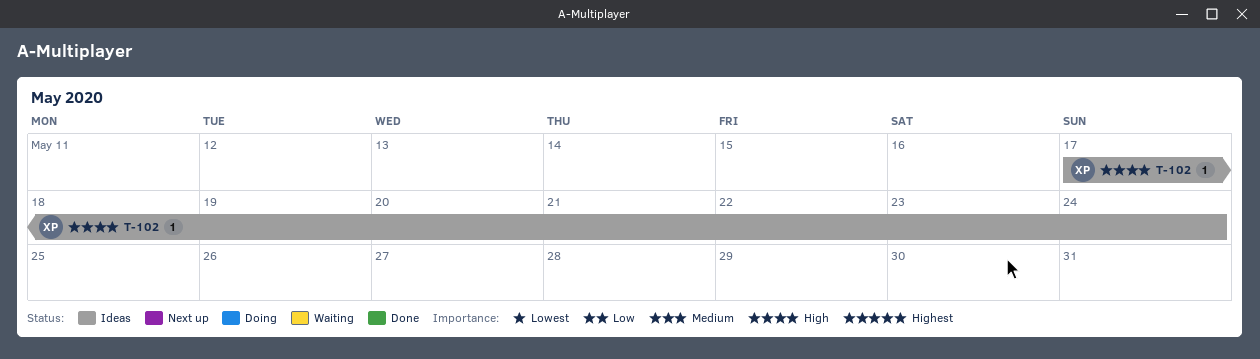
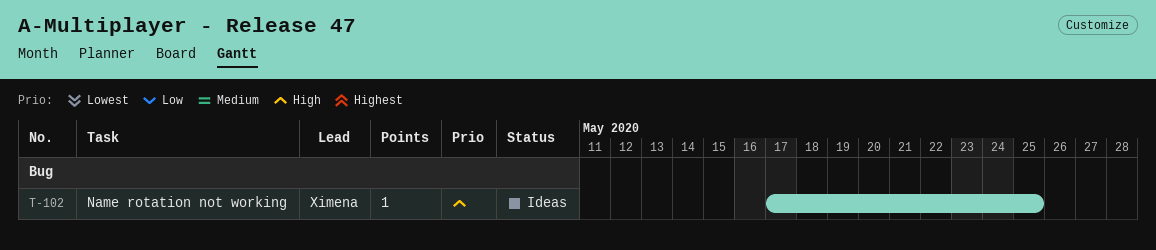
T-102, due: May 24 -> May 25

